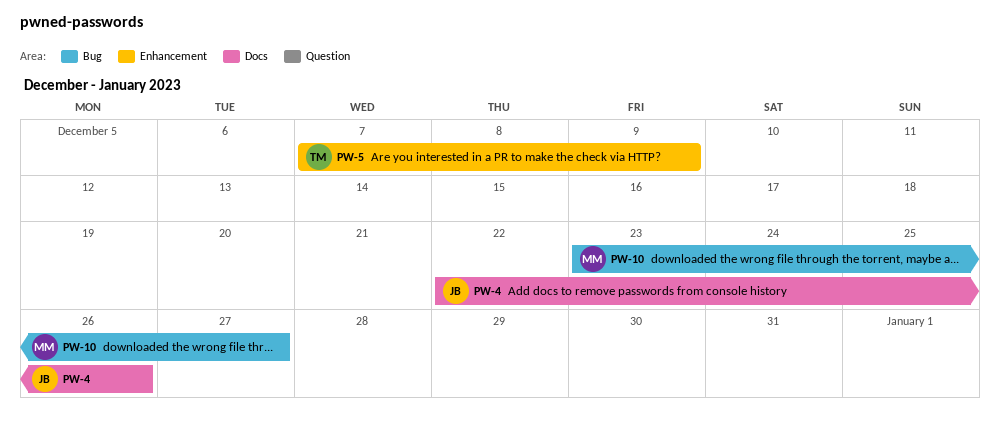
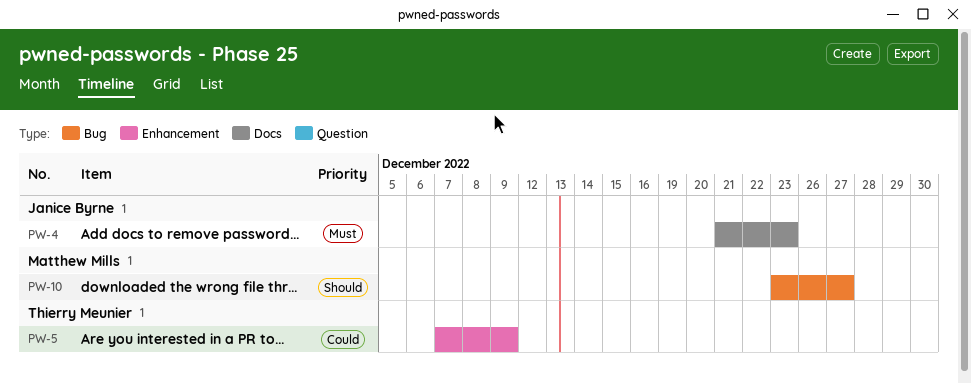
PW-4, start: Dec 22 -> Dec 21
PW-4, due: Dec 26 -> Dec 23

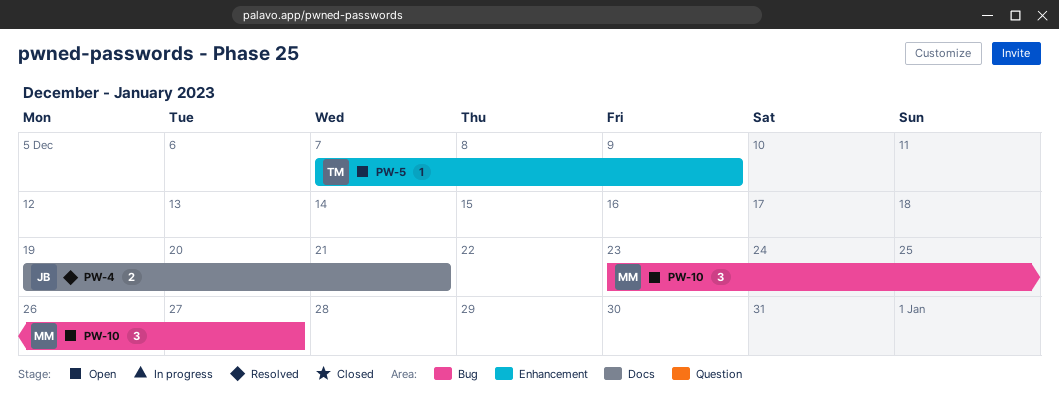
PW-4, start: Dec 21 -> Dec 19
PW-4, due: Dec 23 -> Dec 21

